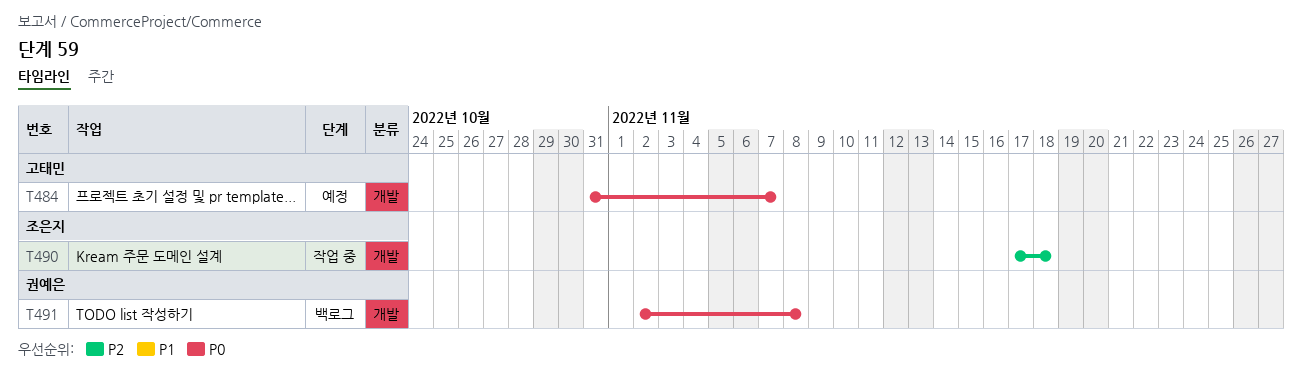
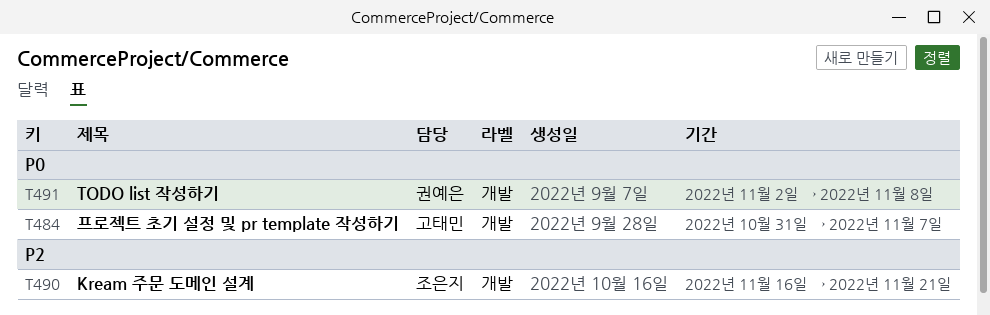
T490, start: Nov 17 -> Nov 16
T490, due: Nov 18 -> Nov 21

